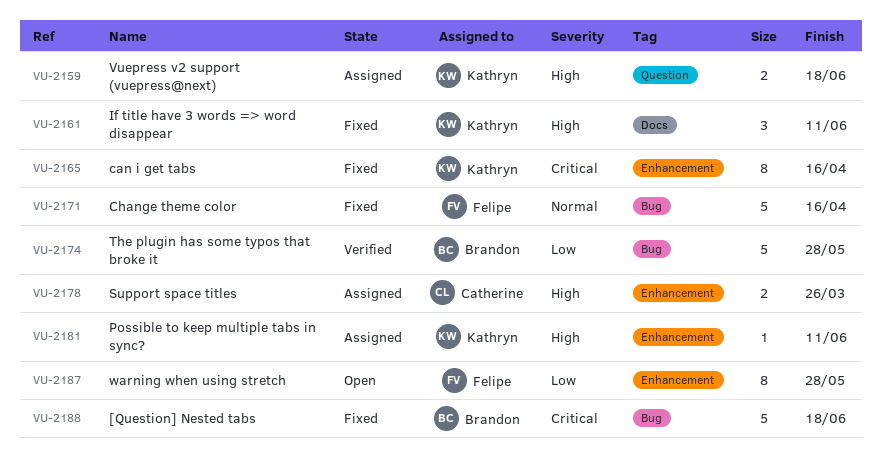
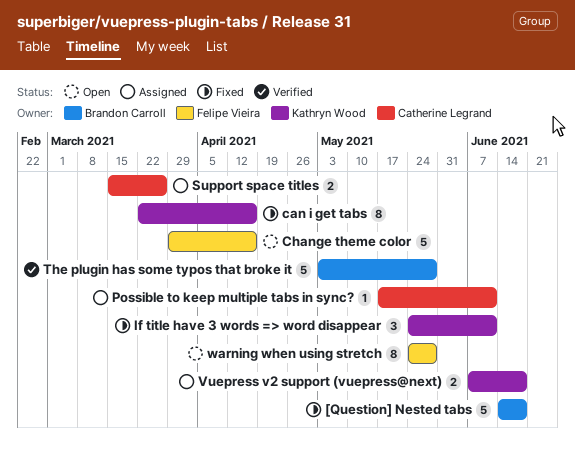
Change theme color, status: Fixed -> Open
Possible to keep multiple tabs in sync?, owner: Kathryn Wood -> Catherine Legrand

